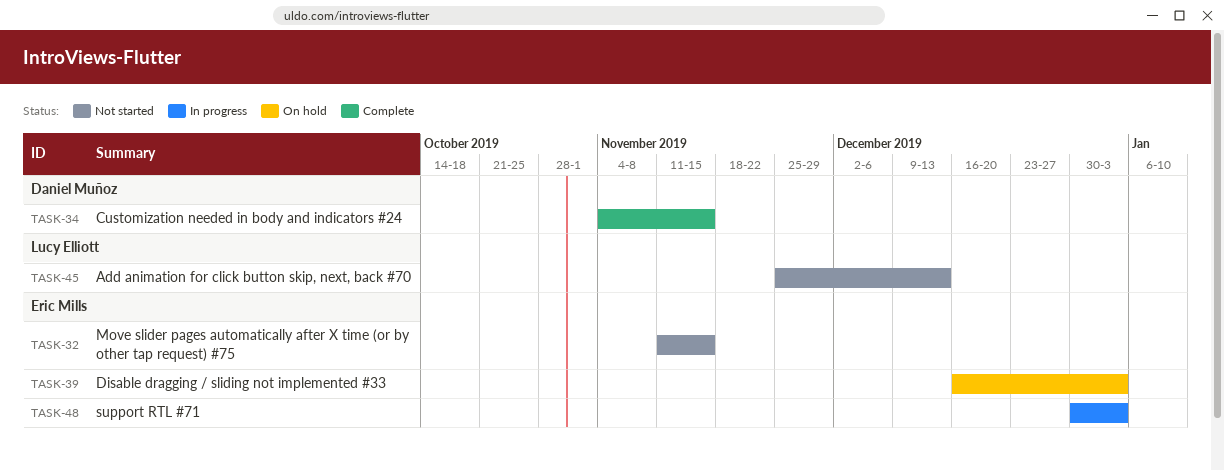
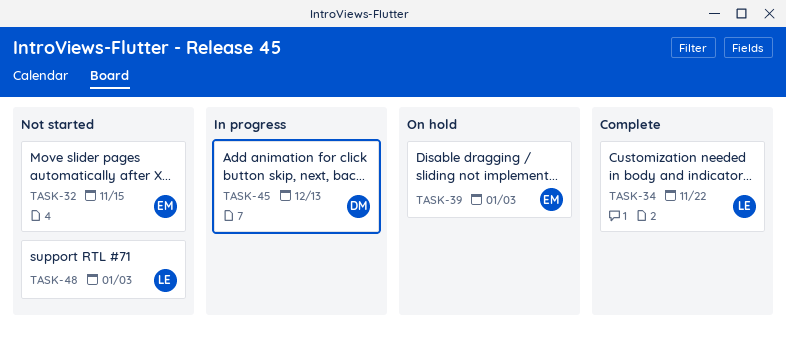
TASK-34, owner: Daniel Muñoz -> Lucy Elliott
TASK-34, due: Nov 15 -> Nov 22
TASK-45, status: Not started -> In progress
TASK-45, owner: Lucy Elliott -> Daniel Muñoz
TASK-48, status: In progress -> Not started
TASK-48, owner: Eric Mills -> Lucy Elliott

